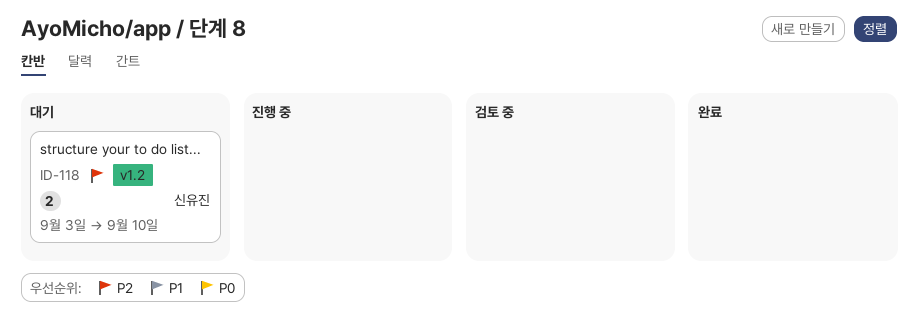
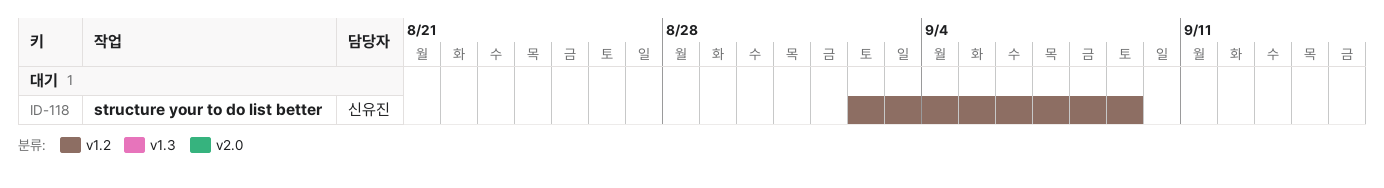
ID-118, start: Sep 3 -> Sep 2
ID-118, due: Sep 10 -> Sep 9

